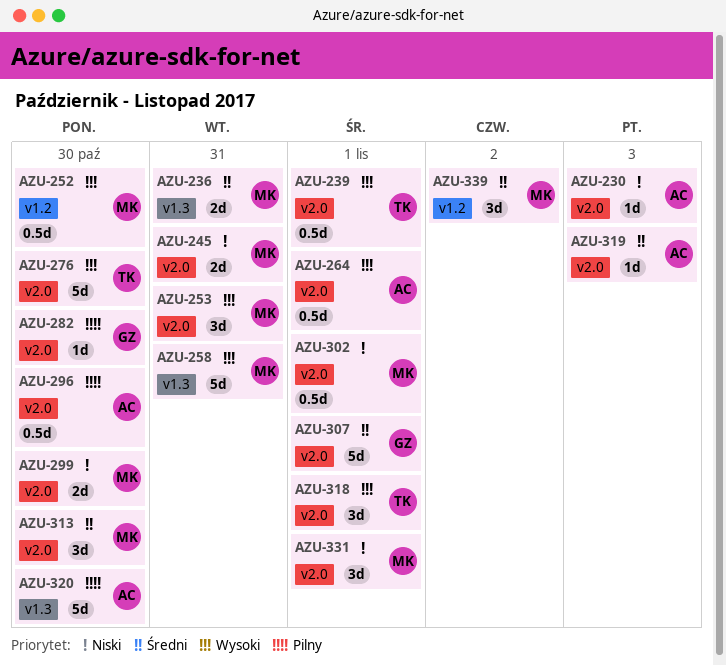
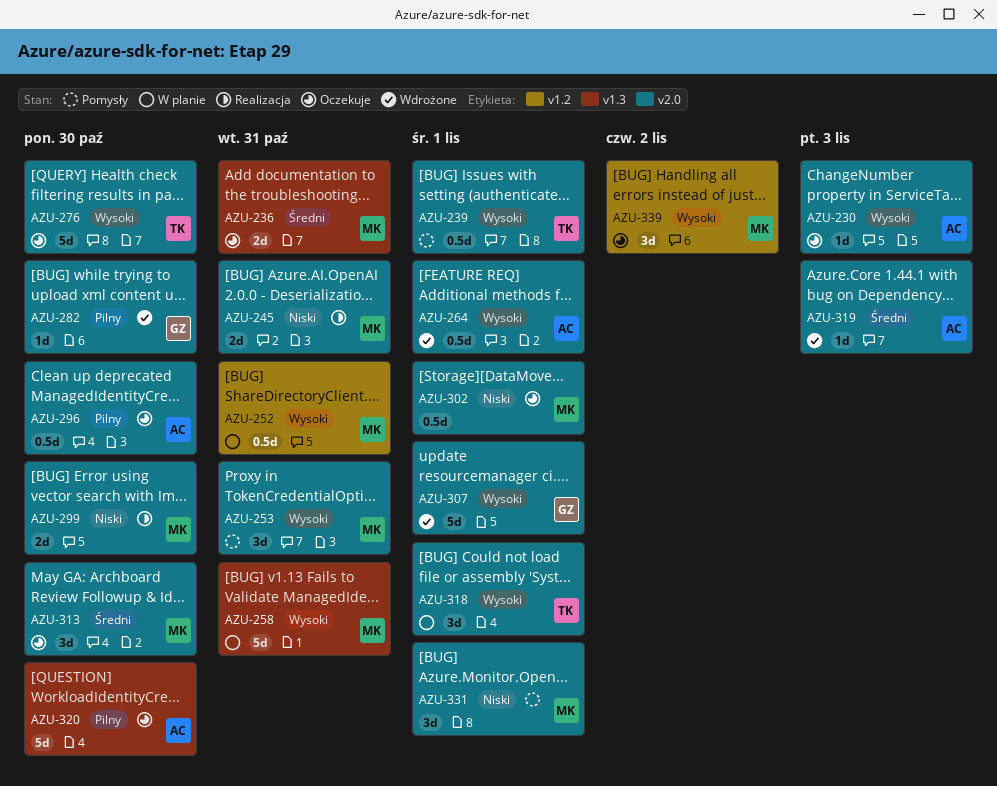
AZU-230, priority: Niski -> Wysoki
AZU-252, due: Oct 30 -> Oct 31
AZU-307, priority: Średni -> Wysoki
AZU-339, priority: Średni -> Wysoki

